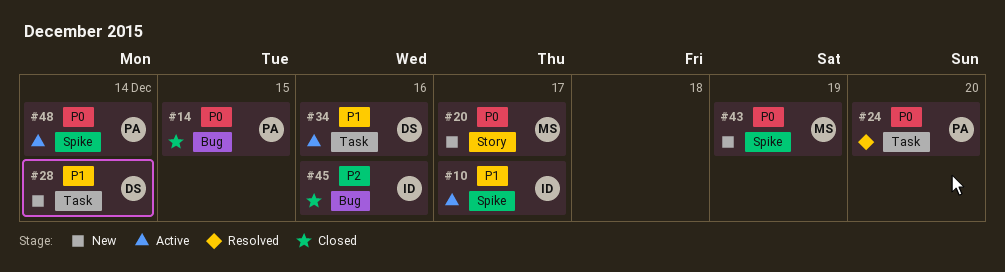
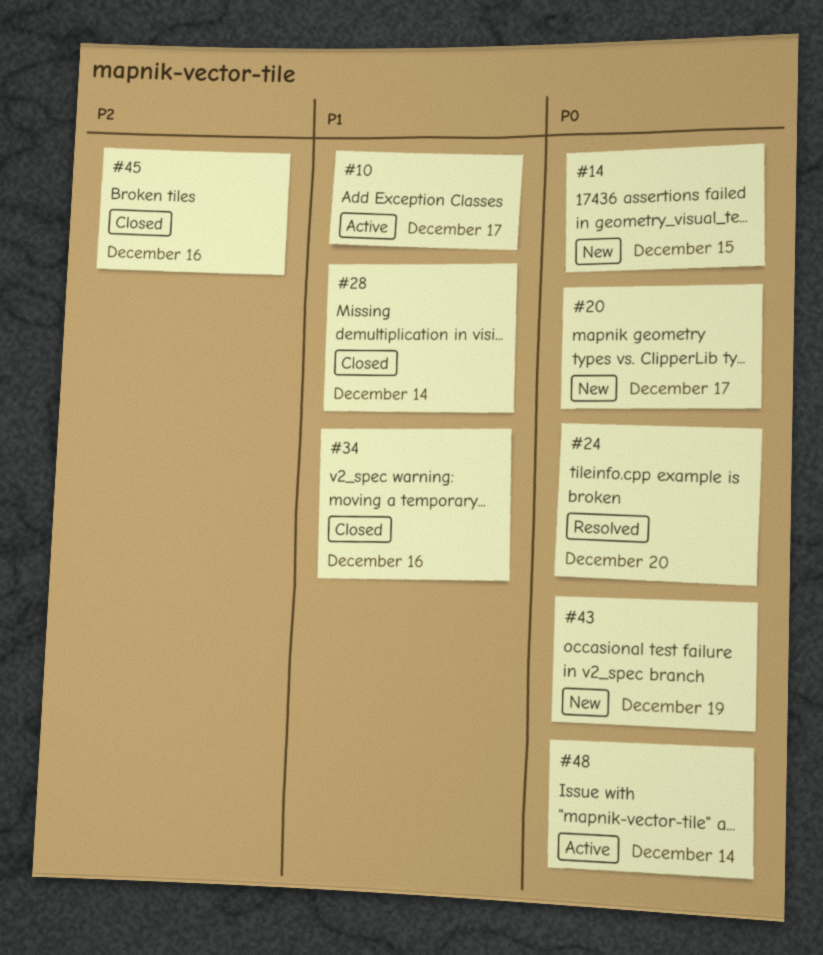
#14, status: Closed -> New
#28, status: New -> Closed
#34, status: Active -> Closed

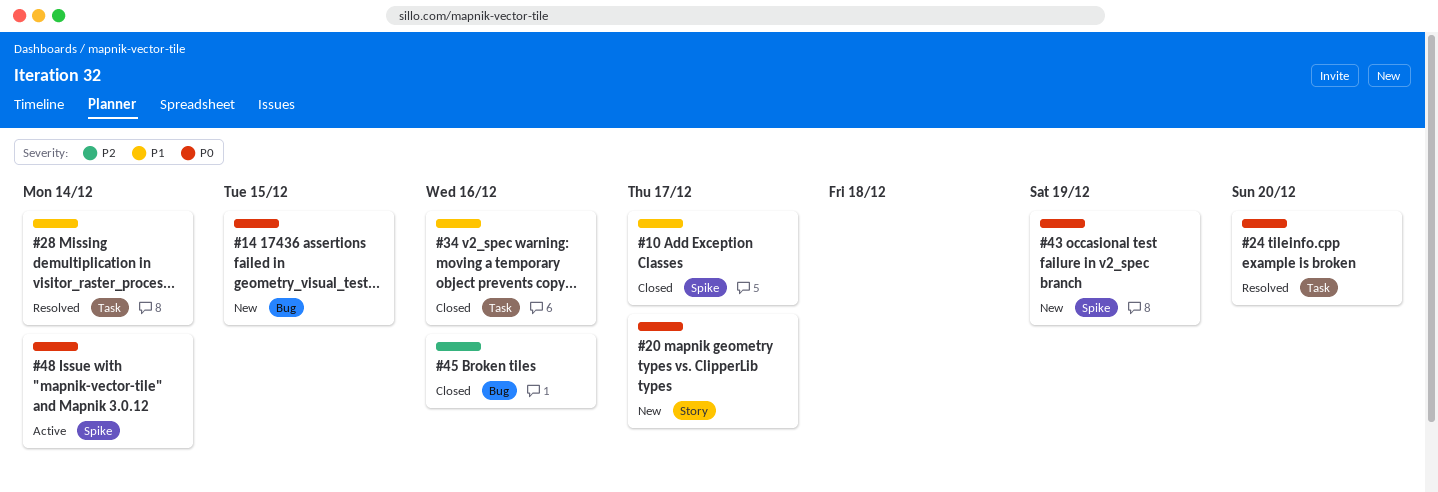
#10, status: Active -> Closed
#28, status: Closed -> Resolved

